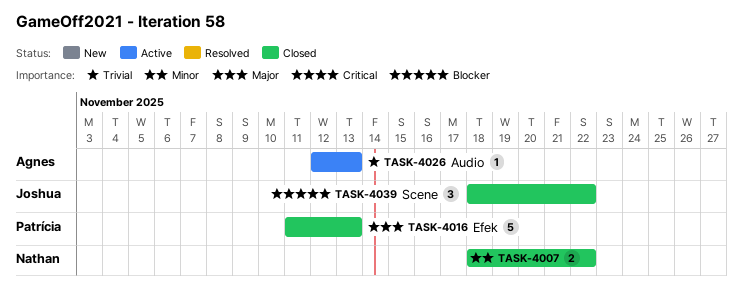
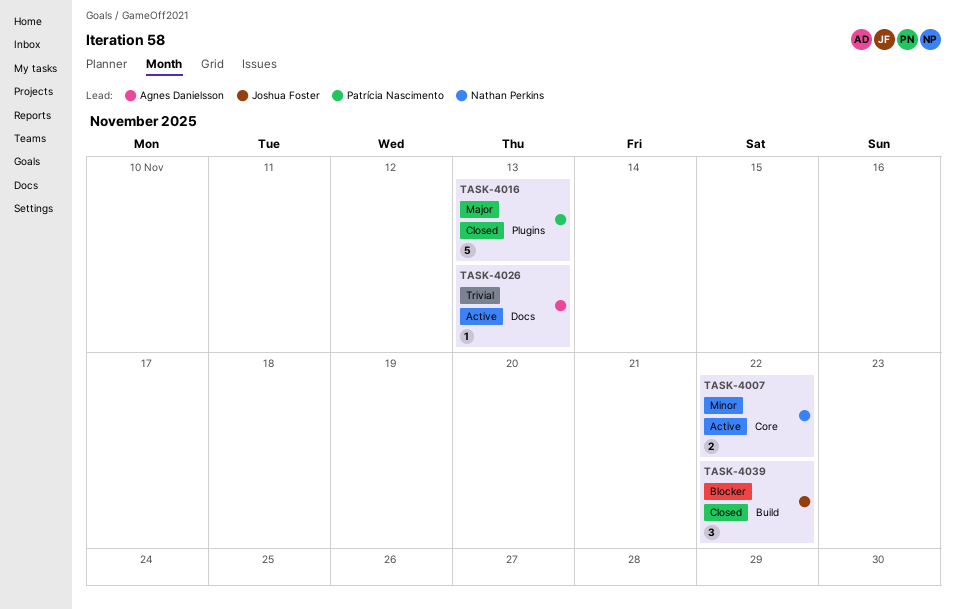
TASK-4007, status: Closed -> Active

